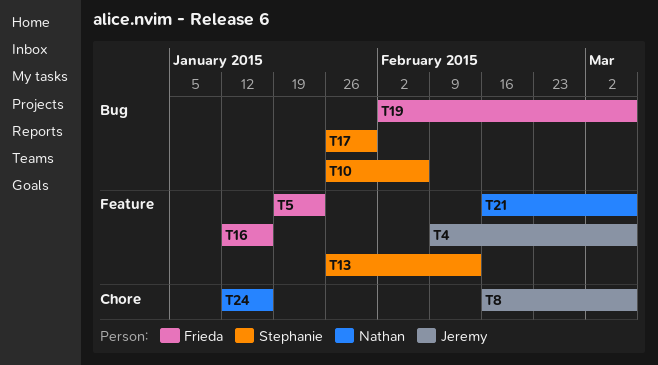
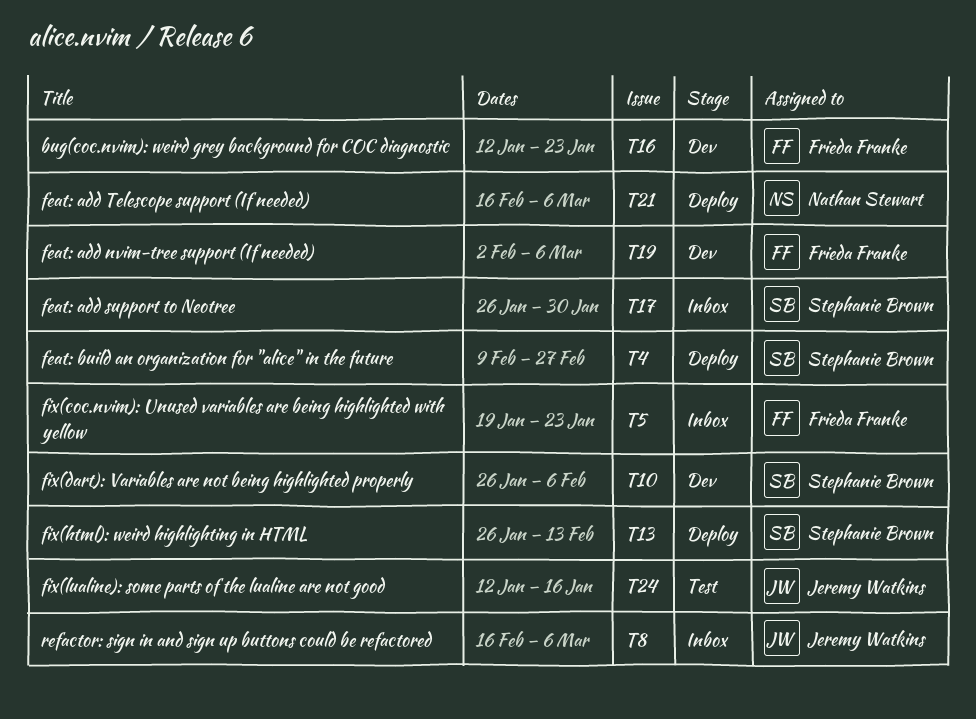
T4, owner: Jeremy Watkins -> Stephanie Brown
T4, due: Mar 6 -> Feb 27
T16, due: Jan 16 -> Jan 23
T24, owner: Nathan Stewart -> Jeremy Watkins

